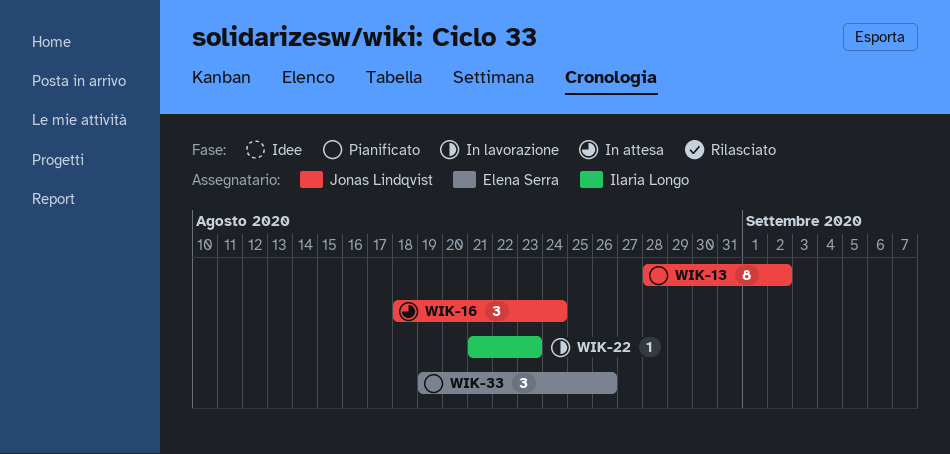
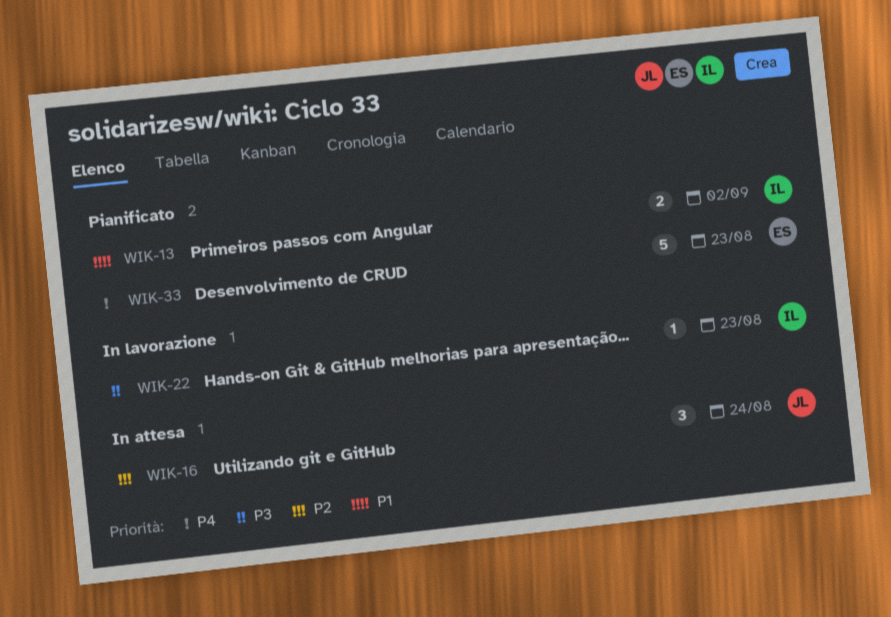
WIK-13, owner: Jonas Lindqvist -> Ilaria Longo
WIK-13, estimate: 8 -> 2
WIK-33, estimate: 3 -> 5
WIK-33, due: Aug 26 -> Aug 23

